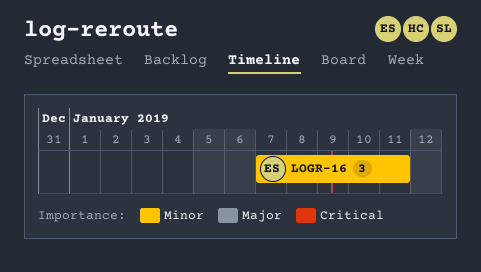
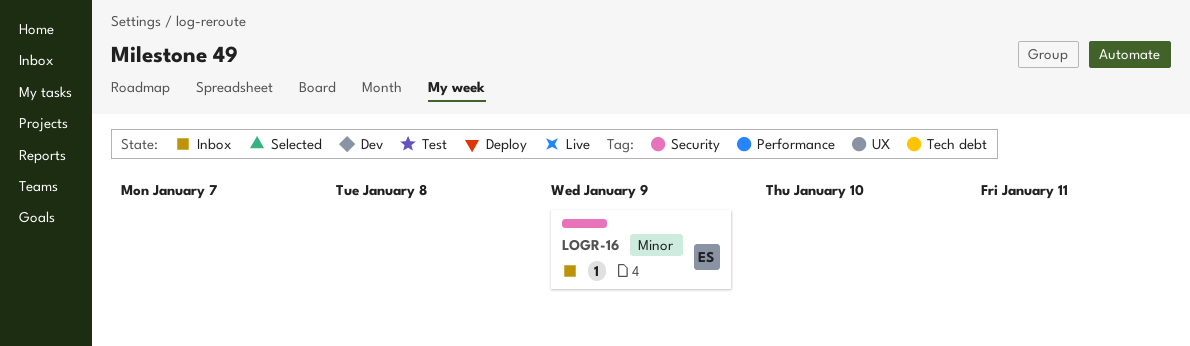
LOGR-16, estimate: 3 -> 1
LOGR-16, due: Jan 11 -> Jan 9

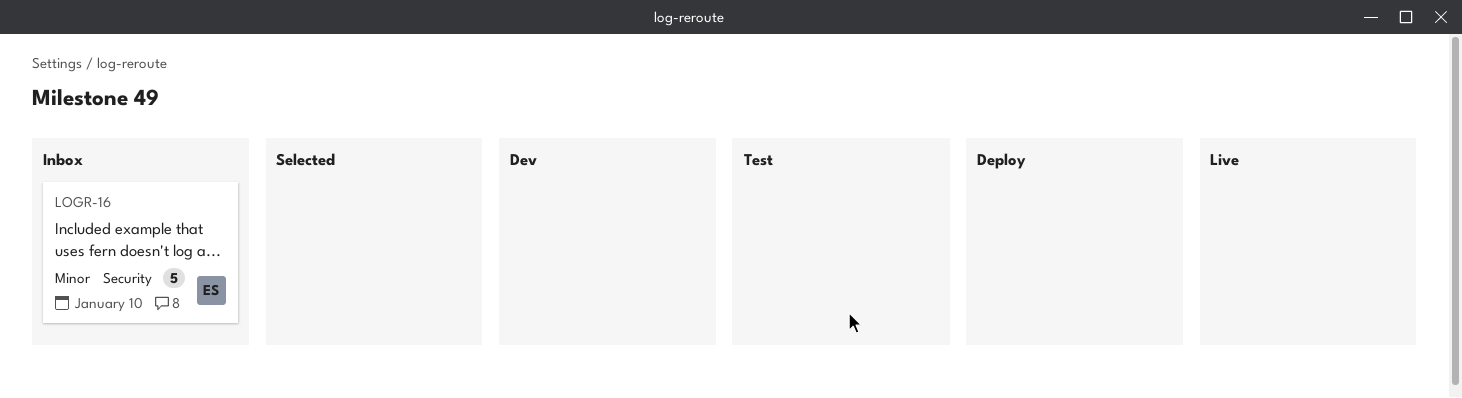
LOGR-16, estimate: 1 -> 5
LOGR-16, due: Jan 9 -> Jan 10

